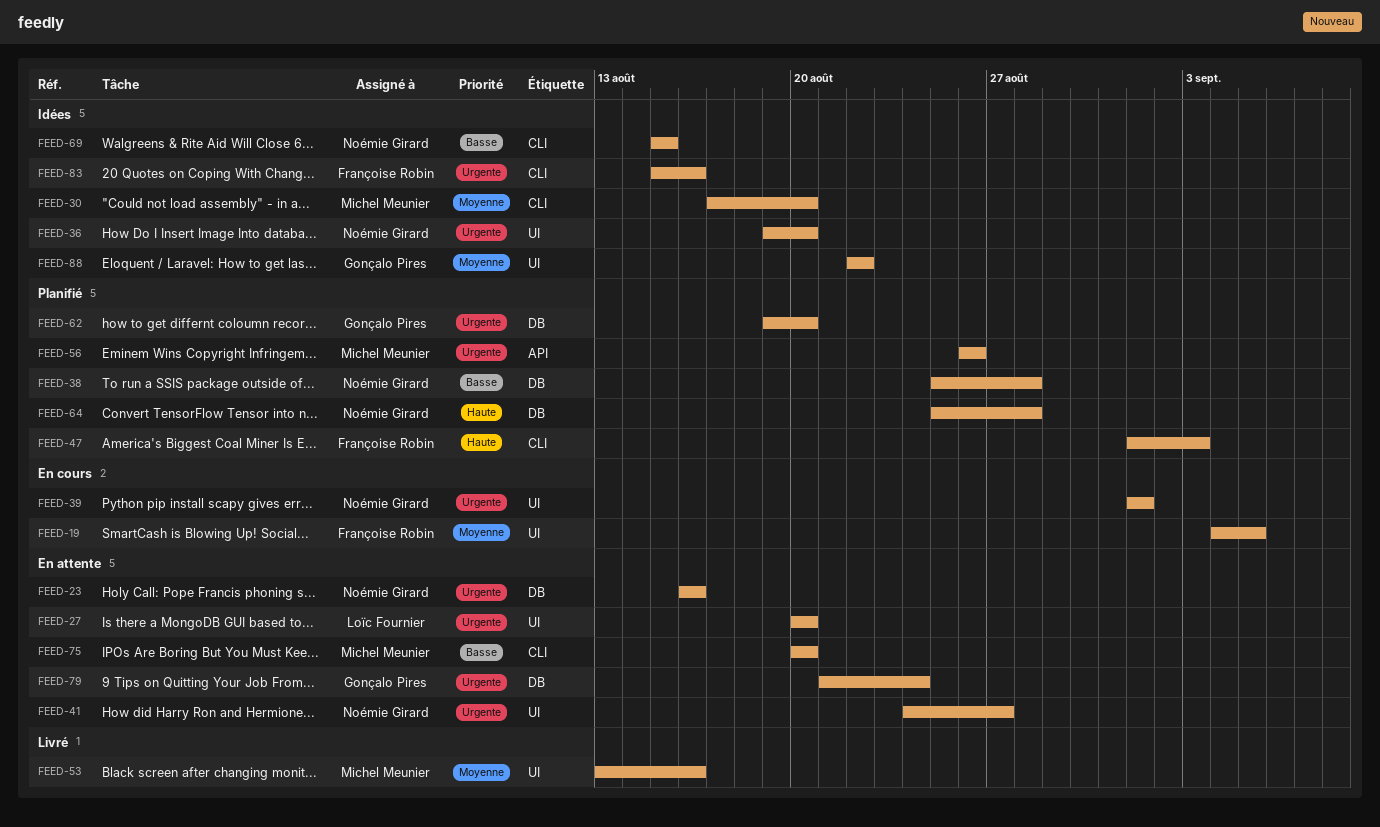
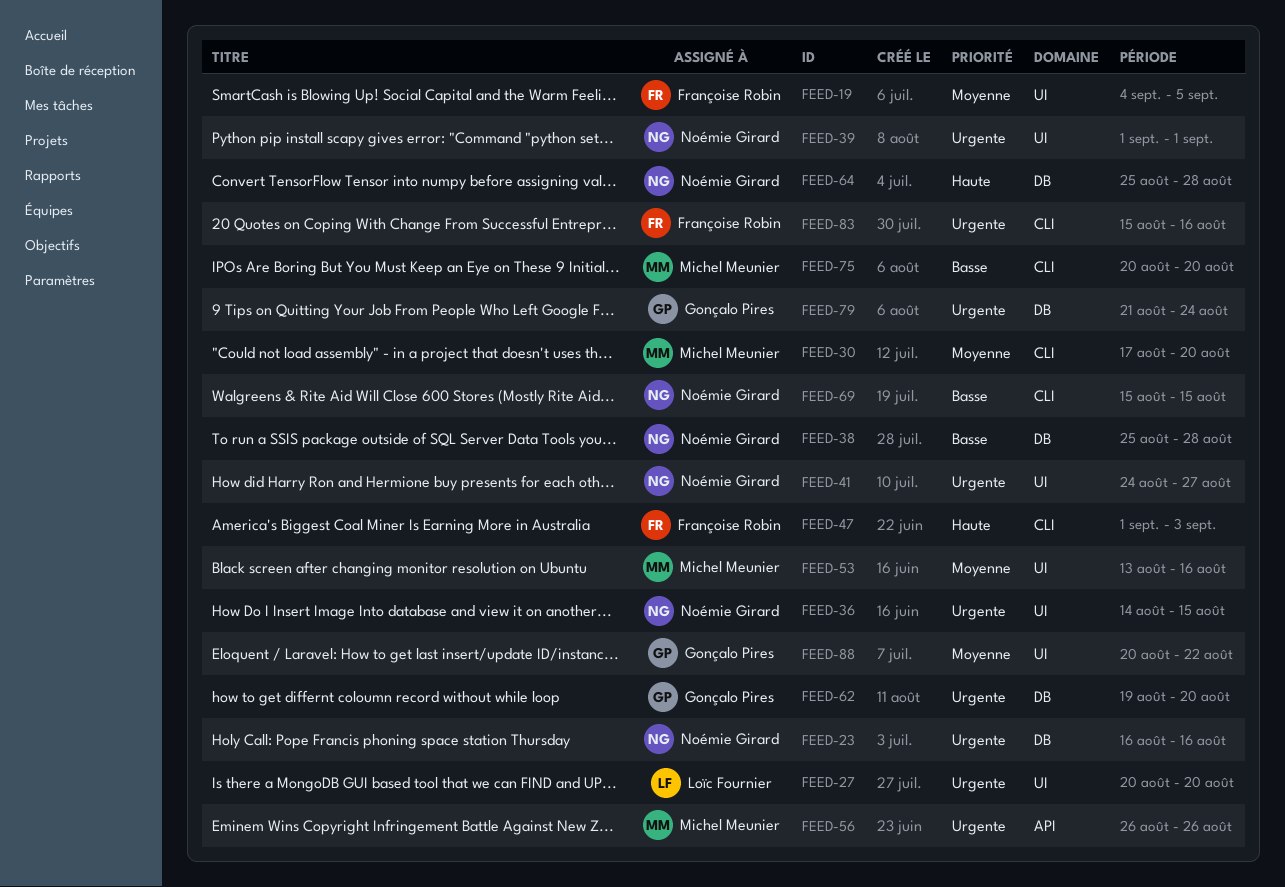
FEED-36, start: Aug 19 -> Aug 14
FEED-36, due: Aug 20 -> Aug 15
FEED-88, start: Aug 22 -> Aug 20

